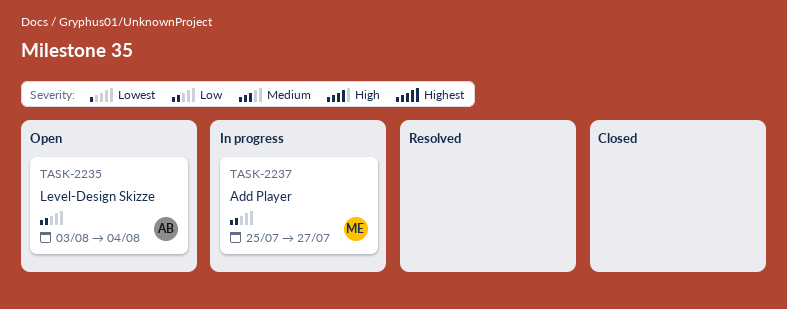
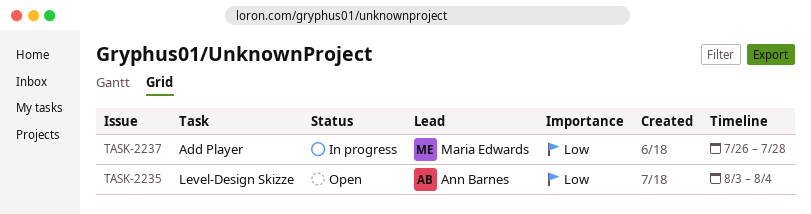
TASK-2237, start: Jul 25 -> Jul 26
TASK-2237, due: Jul 27 -> Jul 28

